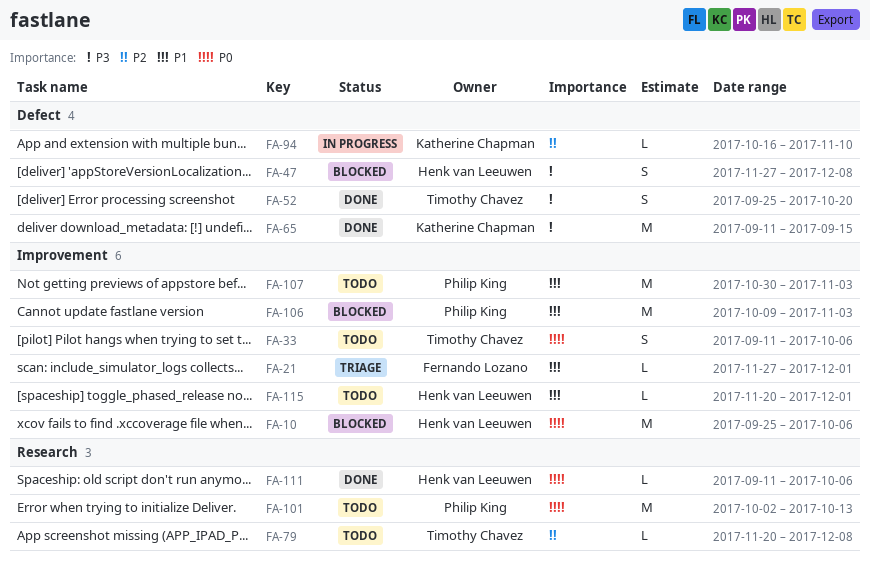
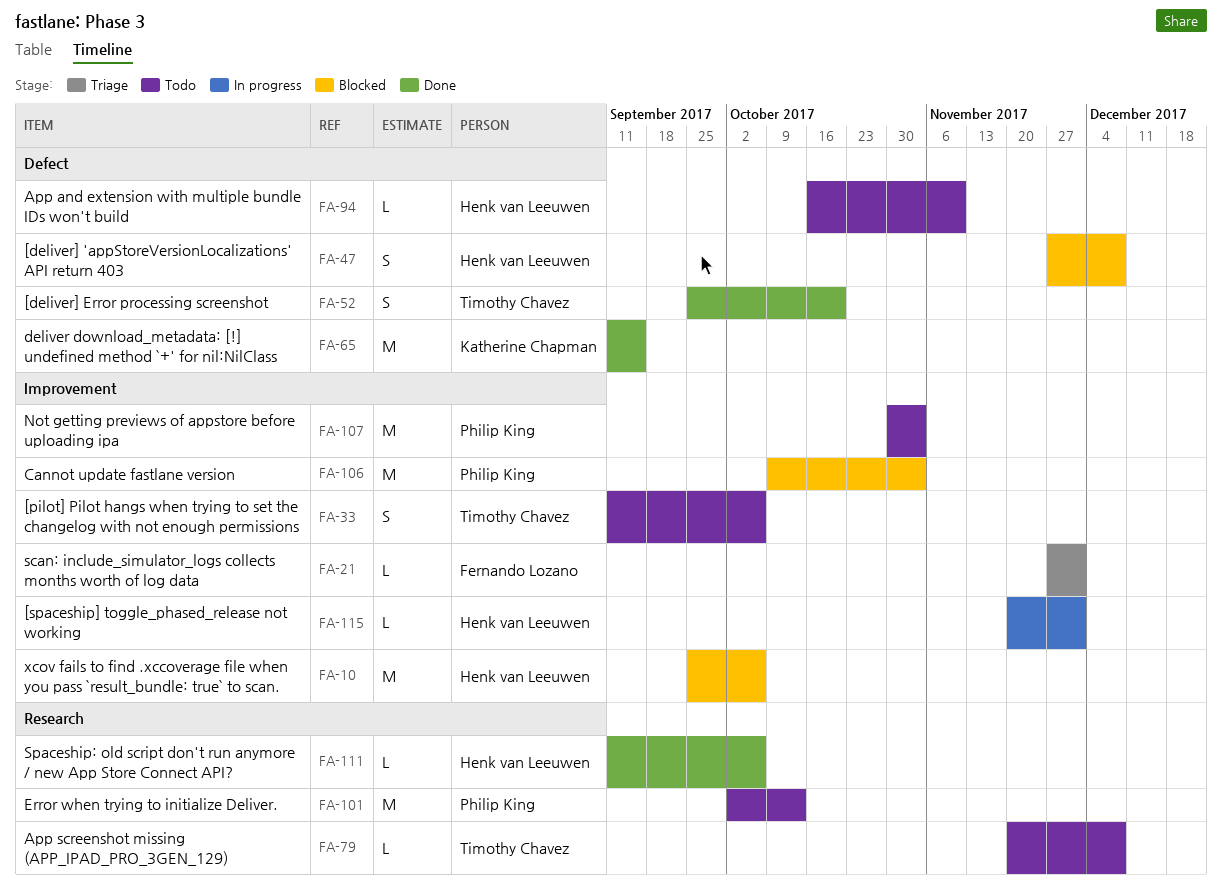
FA-94, status: In progress -> Todo
FA-94, owner: Katherine Chapman -> Henk van Leeuwen
FA-115, status: Todo -> In progress

